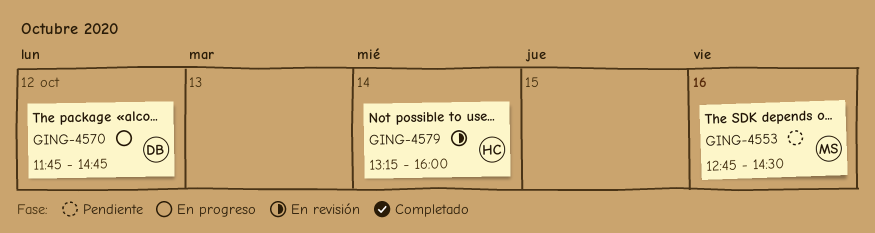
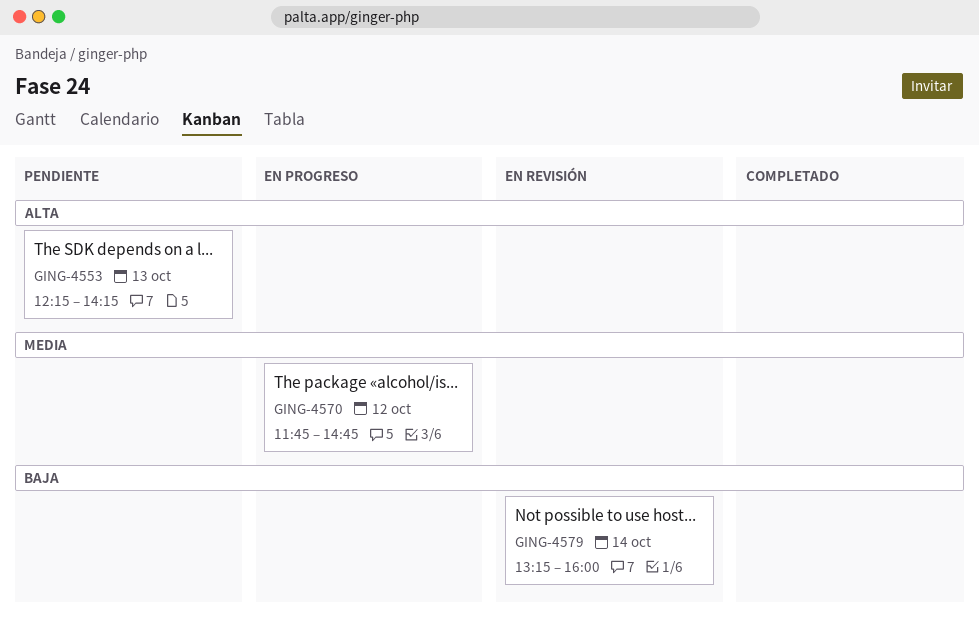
GING-4553, day: Oct 16 -> Oct 13
GING-4553, begins: 12:45 -> 12:15
GING-4553, ends: 14:30 -> 14:15

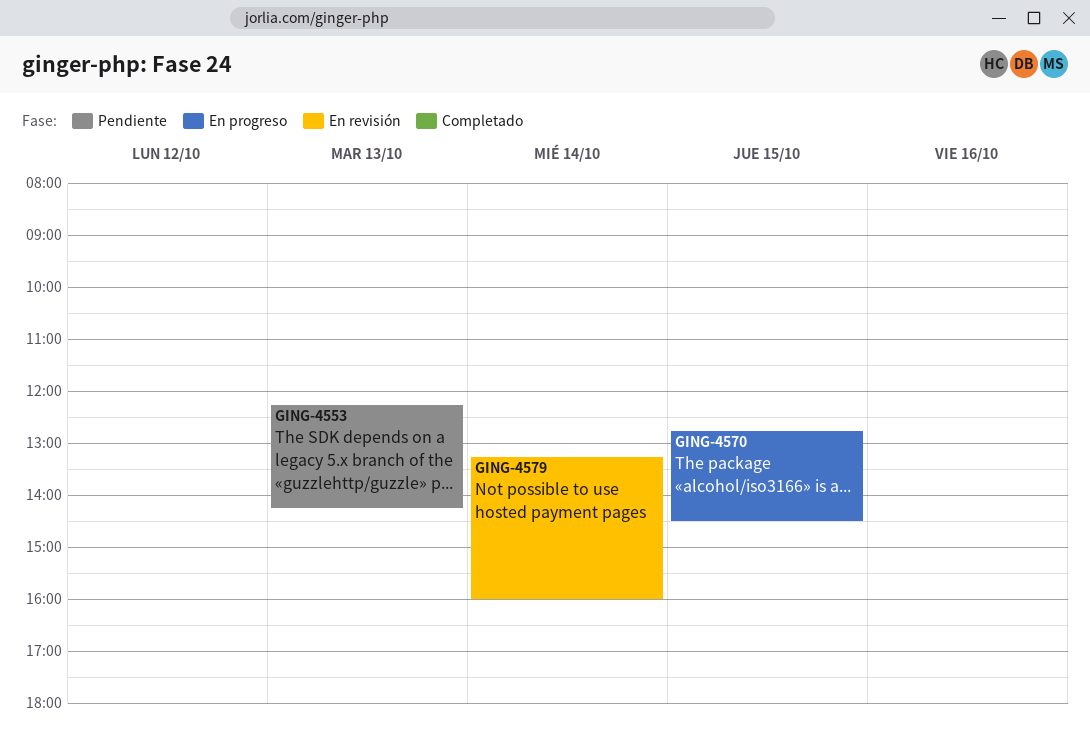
GING-4570, day: Oct 12 -> Oct 15
GING-4570, begins: 11:45 -> 12:45
GING-4570, ends: 14:45 -> 14:30

